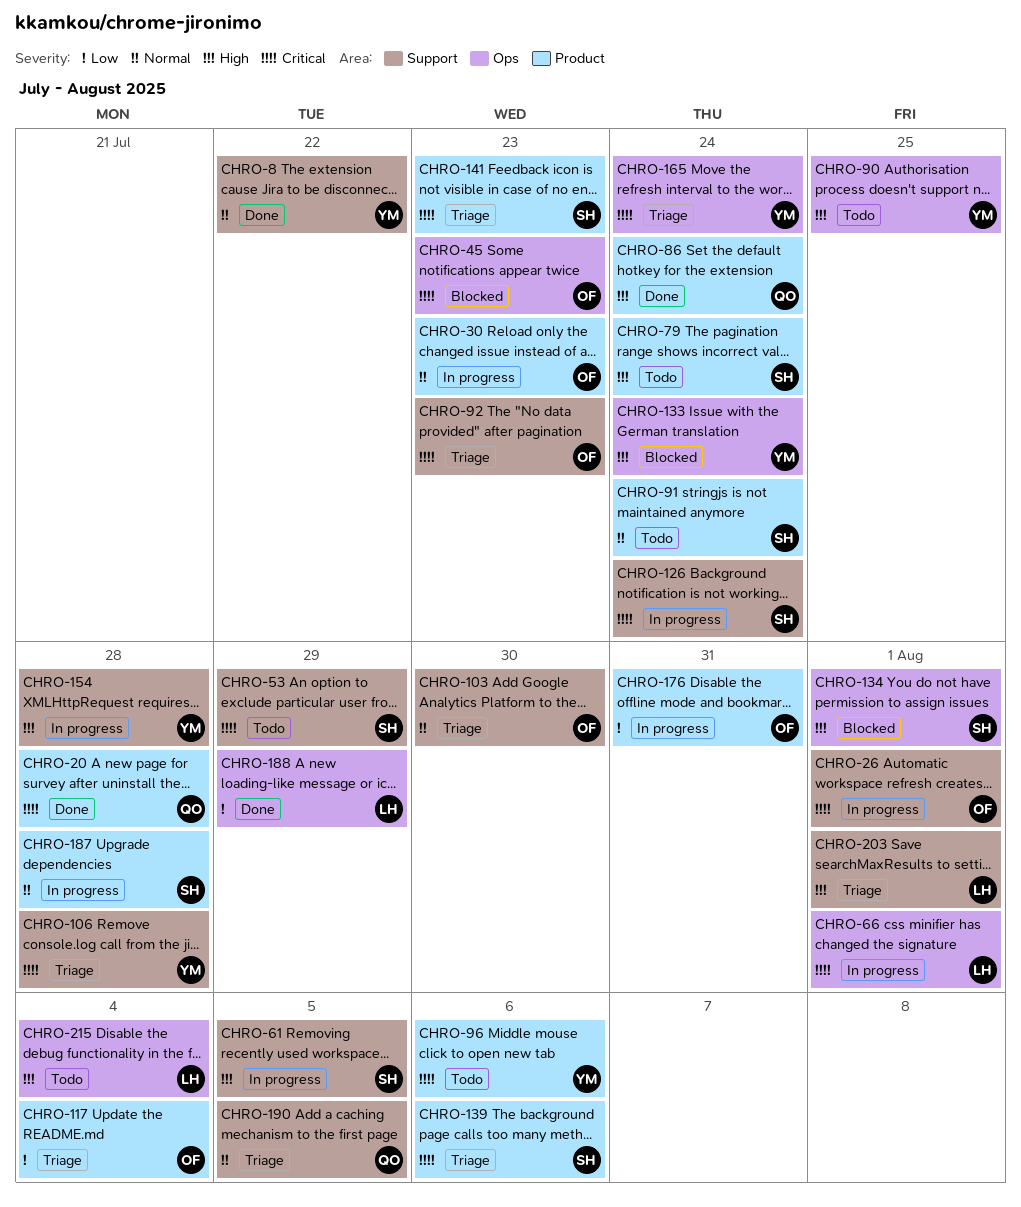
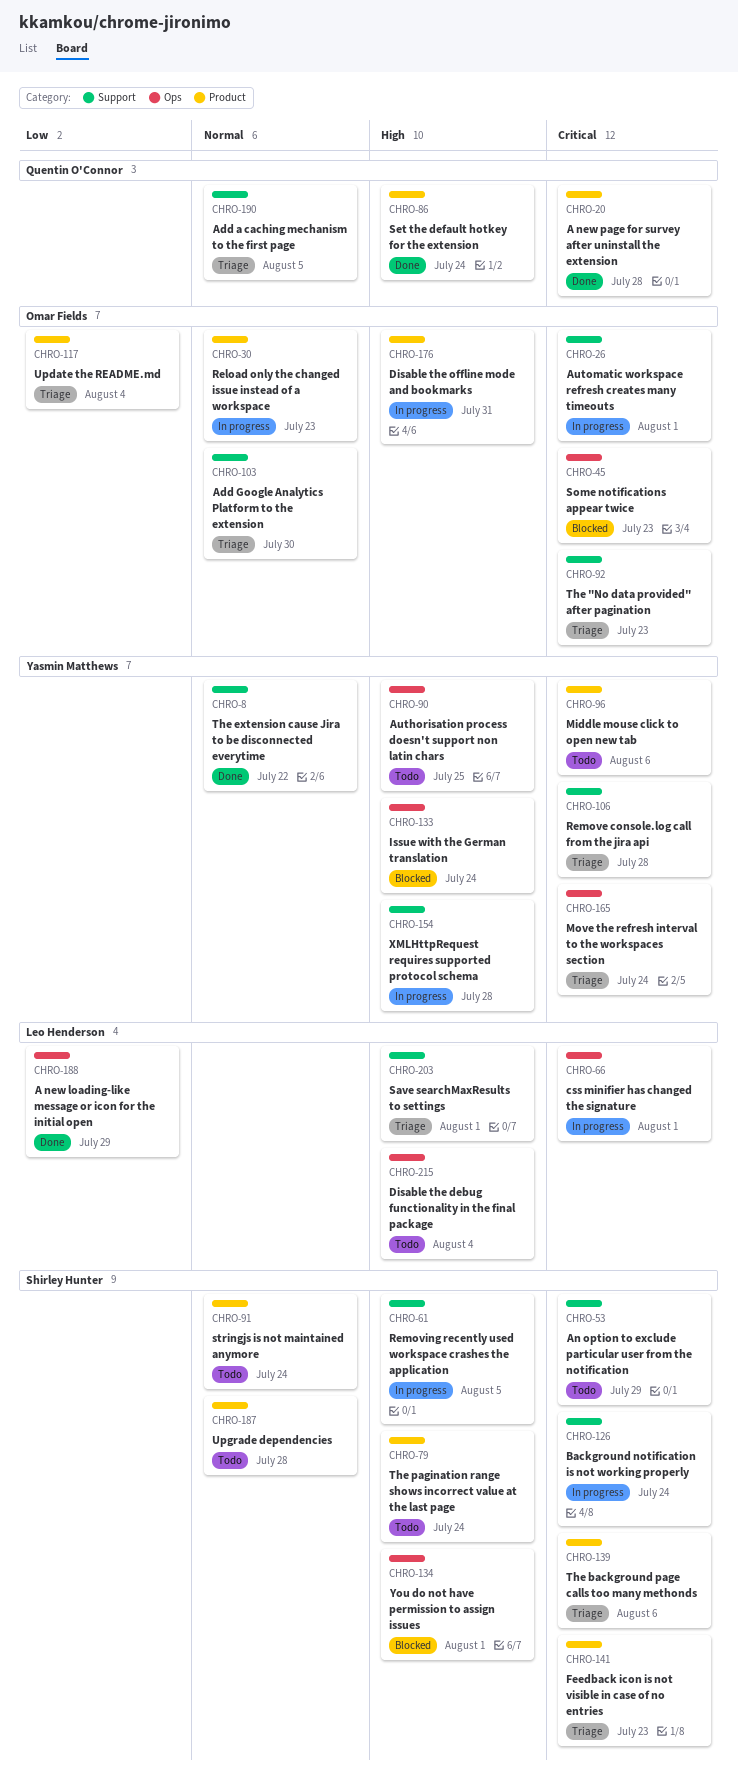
CHRO-176, priority: Low -> High
CHRO-187, status: In progress -> Todo

